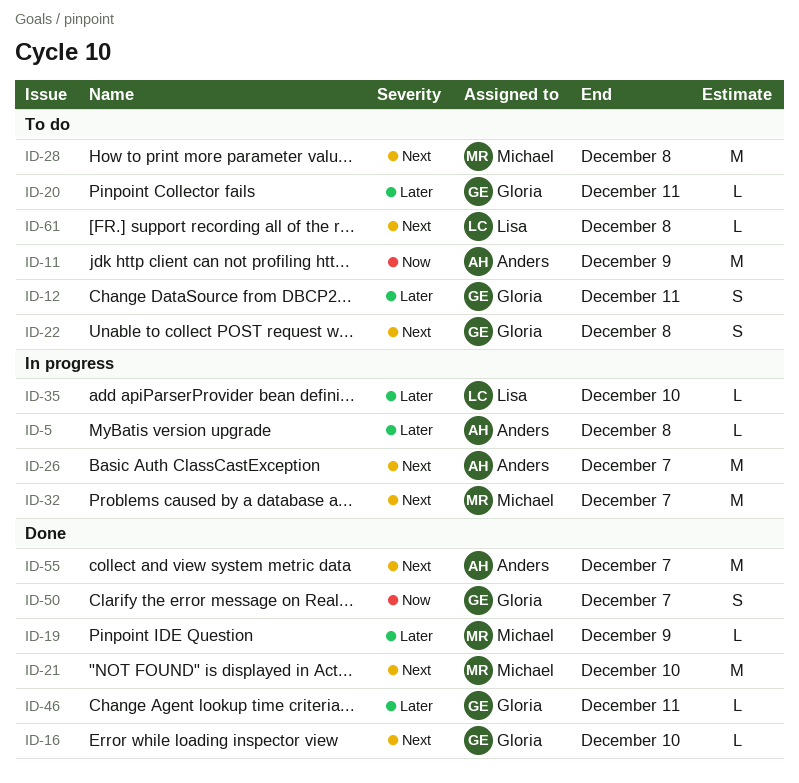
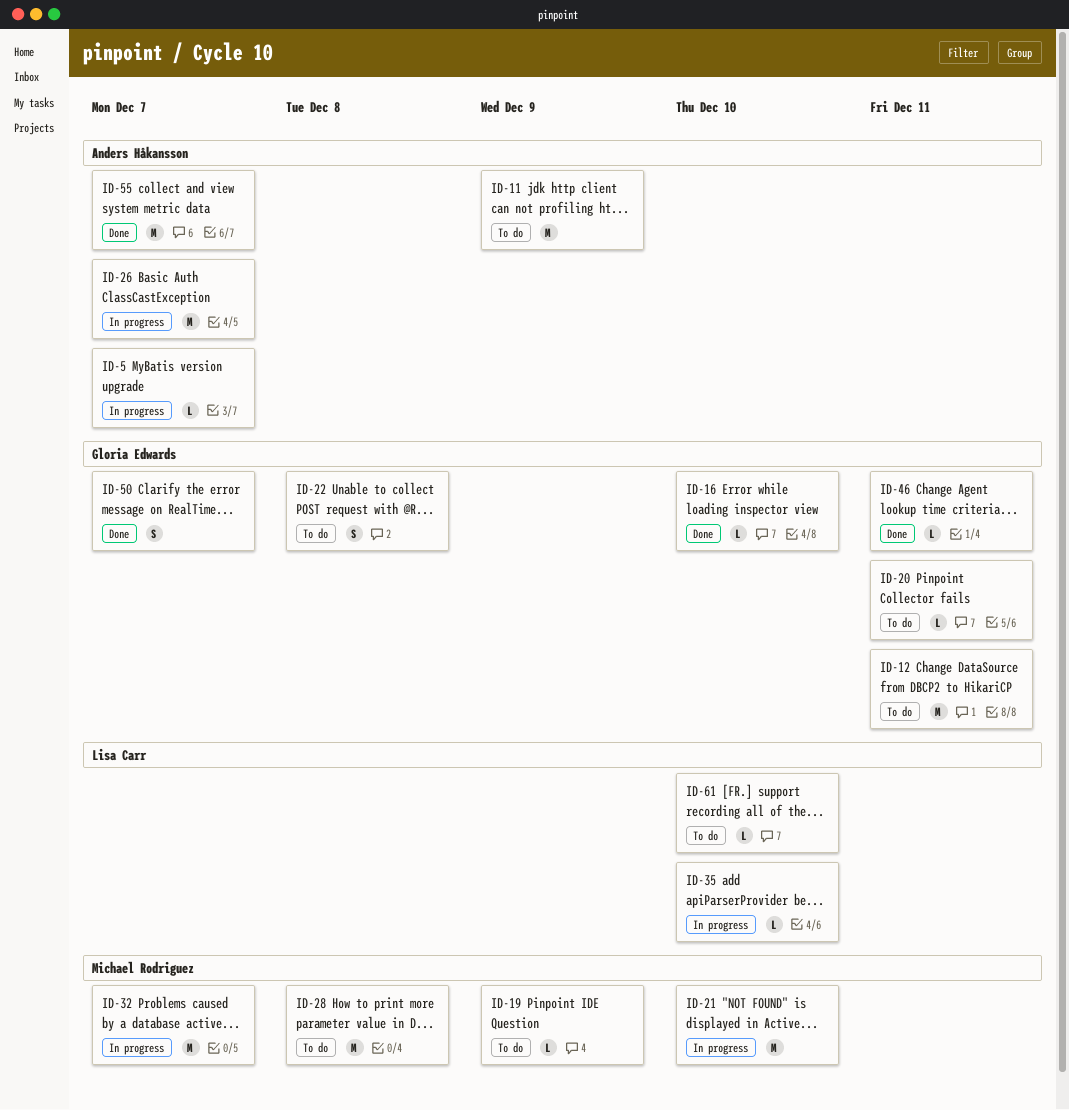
ID-5, due: Dec 8 -> Dec 7
ID-12, estimate: S -> M
ID-19, status: Done -> To do
ID-21, status: Done -> In progress
ID-61, due: Dec 8 -> Dec 10

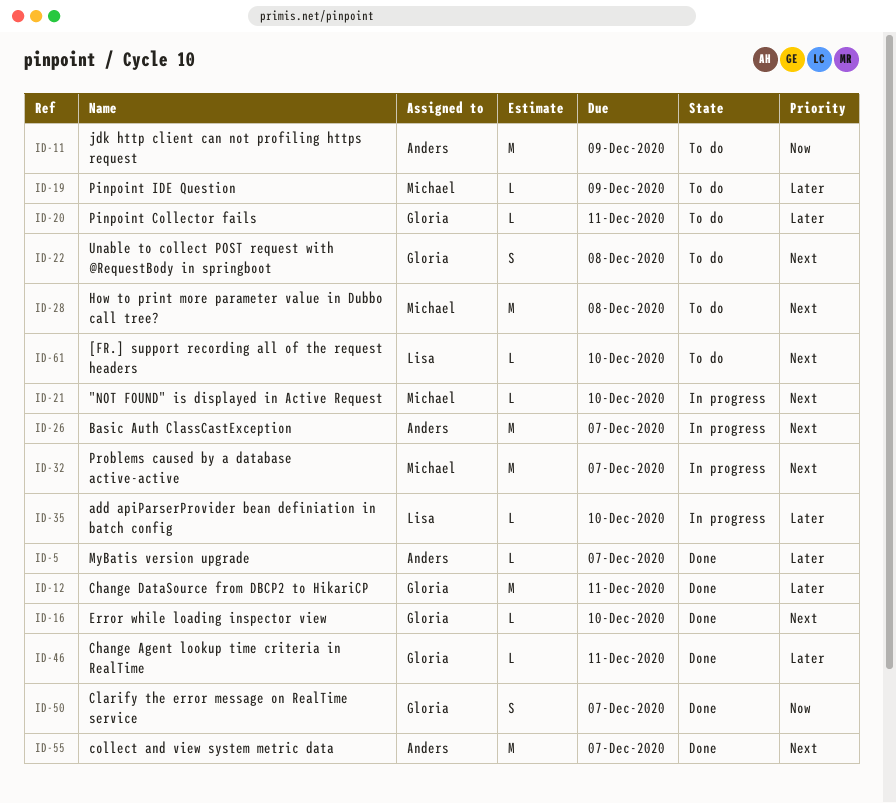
ID-5, status: In progress -> Done
ID-12, status: To do -> Done
ID-21, estimate: M -> L

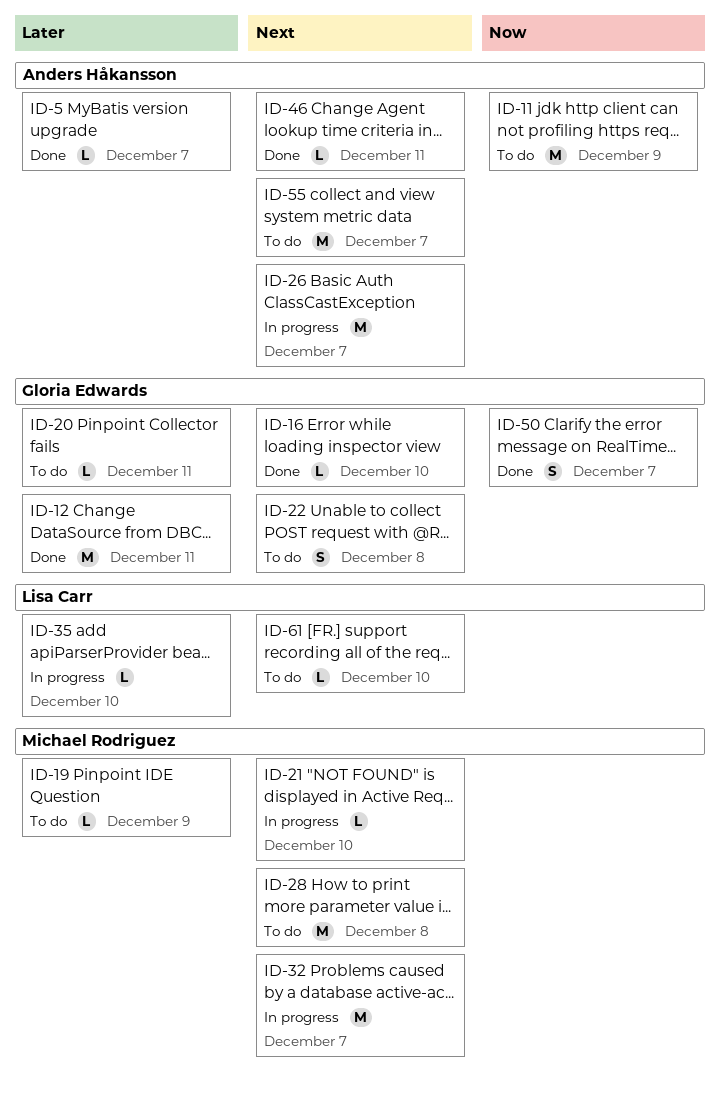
ID-46, owner: Gloria Edwards -> Anders Håkansson
ID-46, priority: Later -> Next
ID-55, status: Done -> To do

